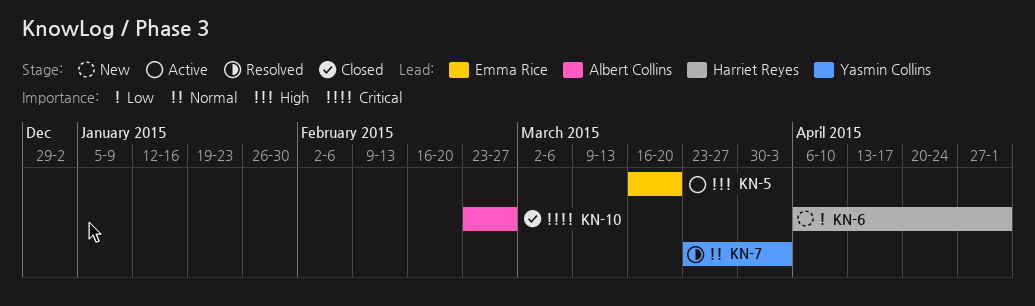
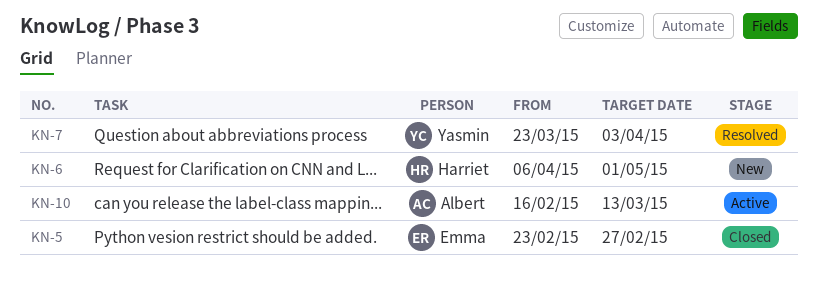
KN-5, status: Active -> Closed
KN-5, start: Mar 16 -> Feb 23
KN-5, due: Mar 20 -> Feb 27
KN-10, status: Closed -> Active
KN-10, start: Feb 23 -> Feb 16
KN-10, due: Feb 27 -> Mar 13

